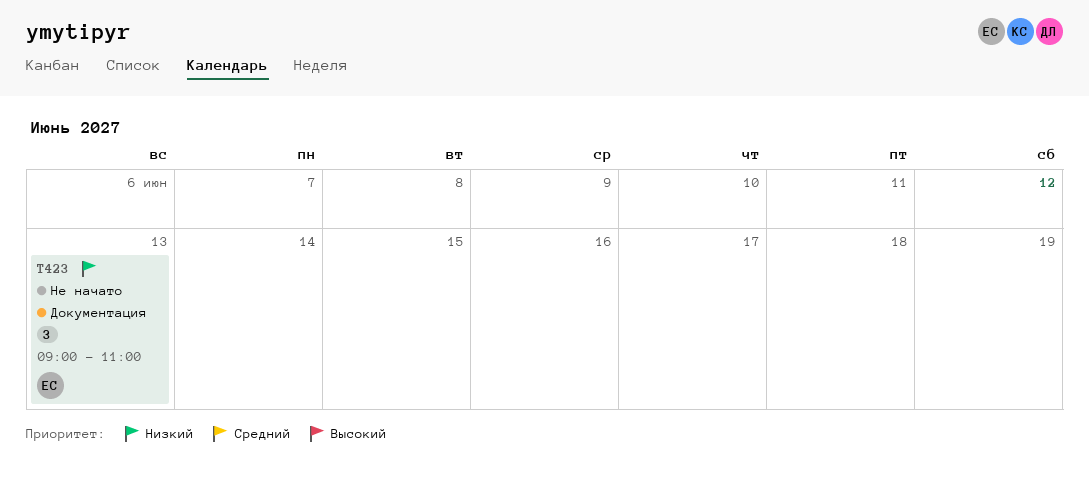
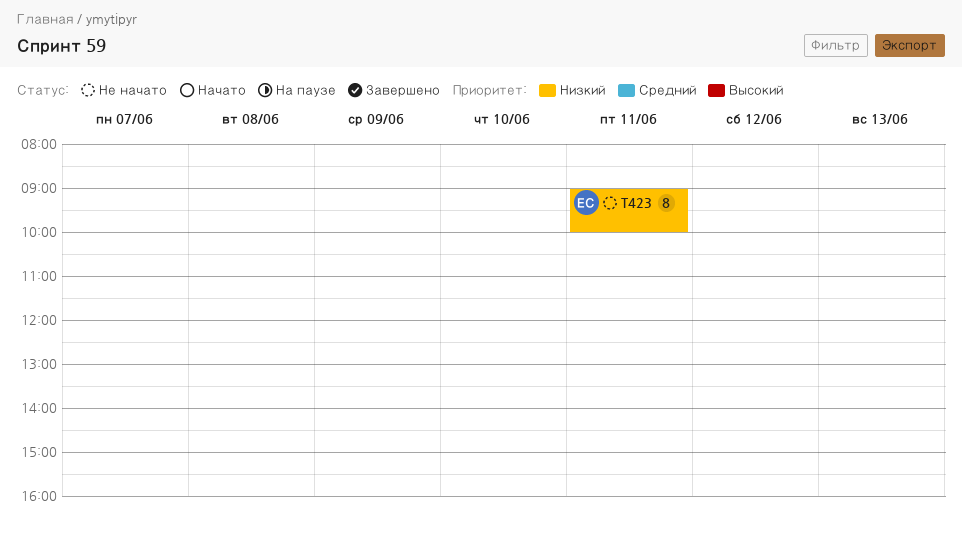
T423, estimate: 3 -> 8
T423, day: Jun 13 -> Jun 11
T423, ends: 11:00 -> 10:00

